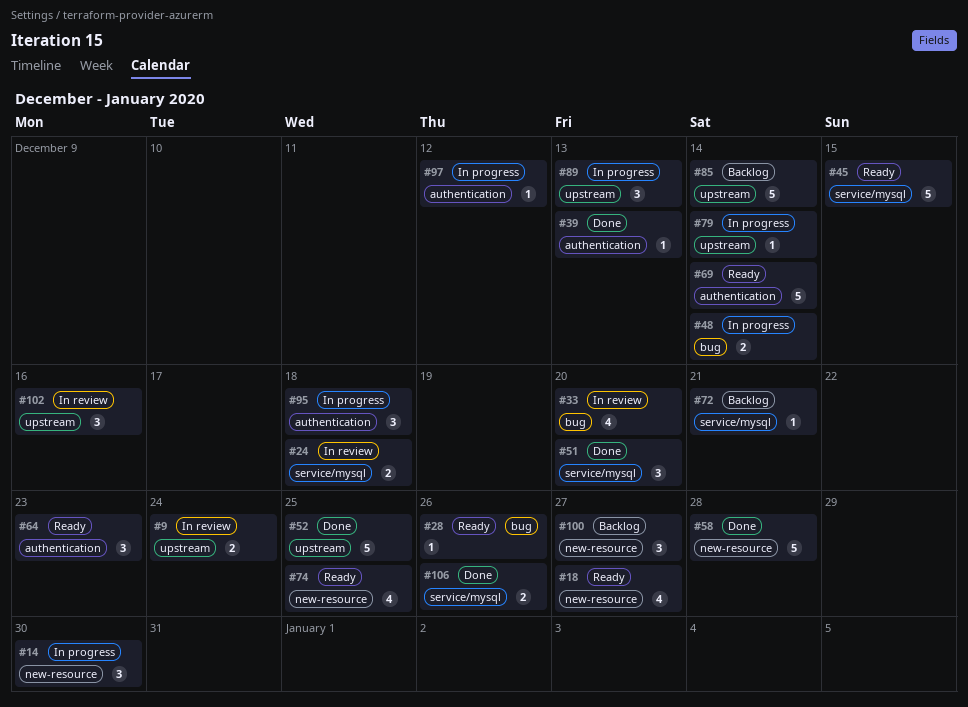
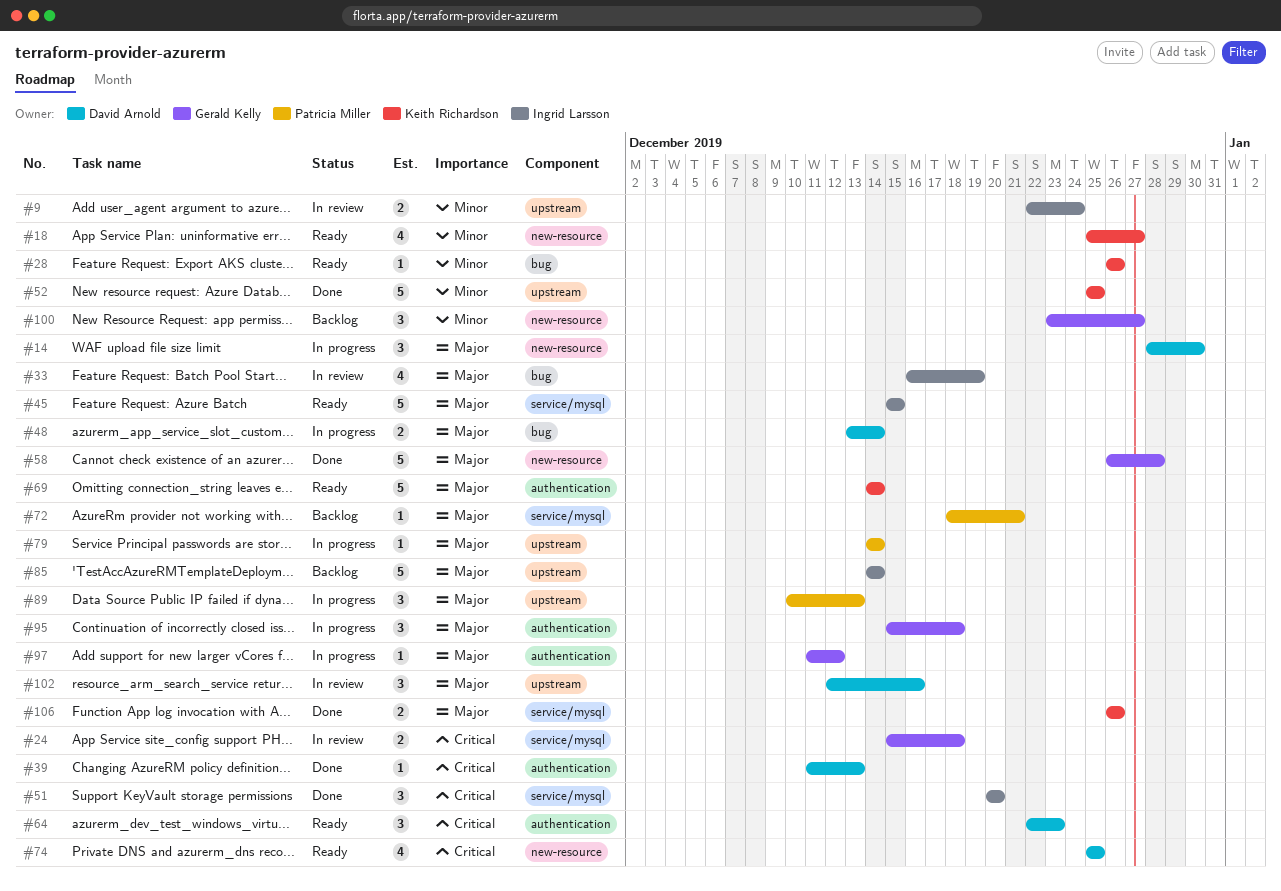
#33, due: Dec 20 -> Dec 19

